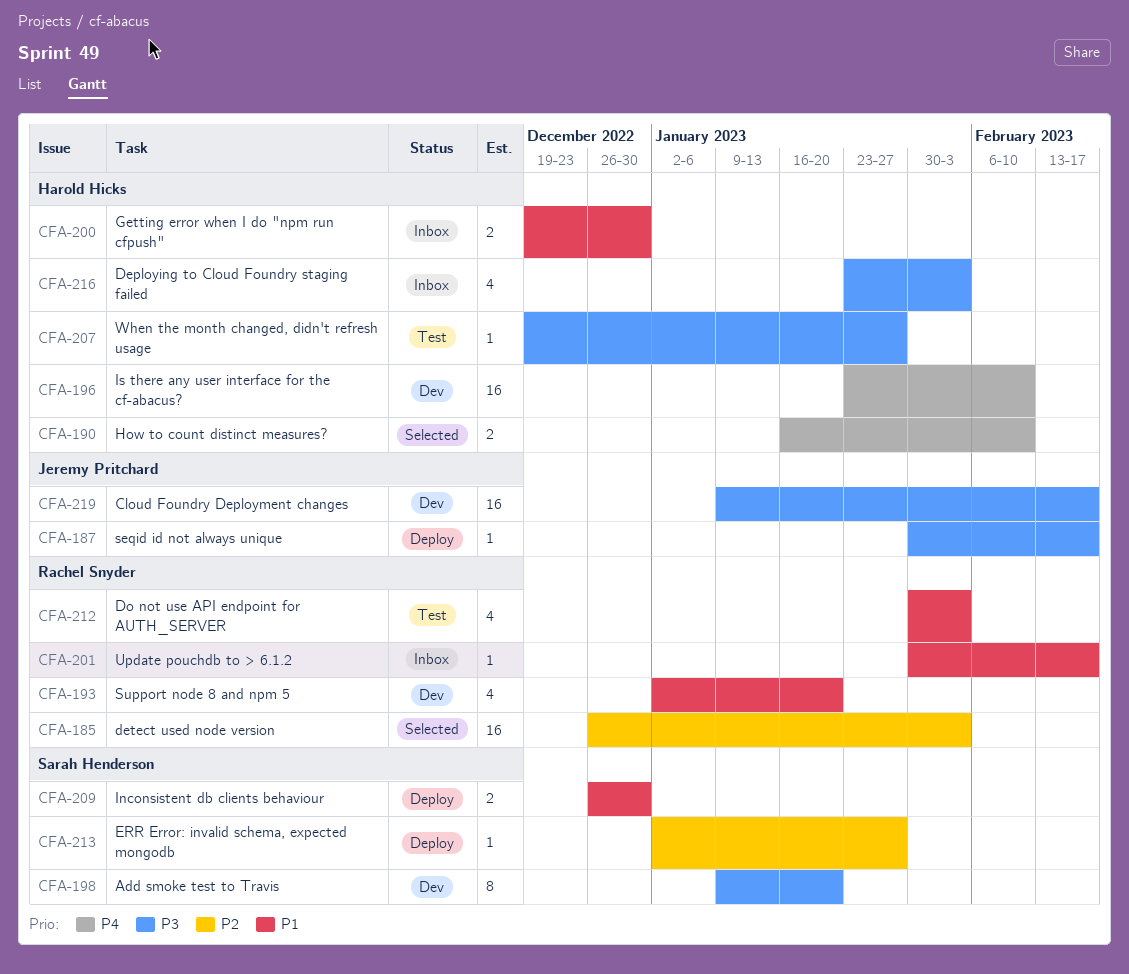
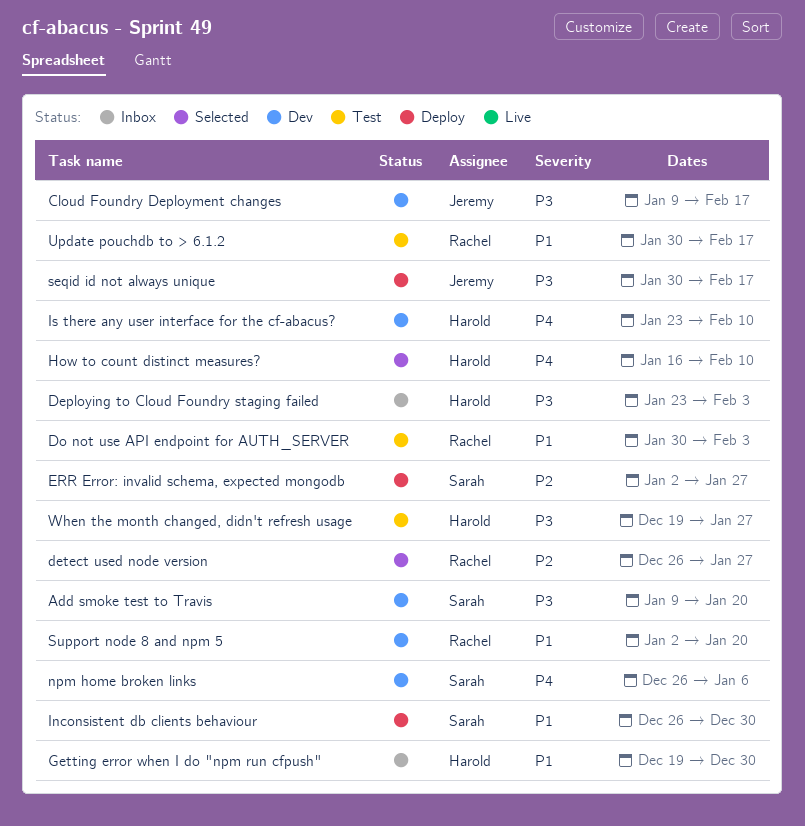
detect used node version, due: Feb 3 -> Jan 27
npm home broken links: none -> present
Update pouchdb to > 6.1.2, status: Inbox -> Test

